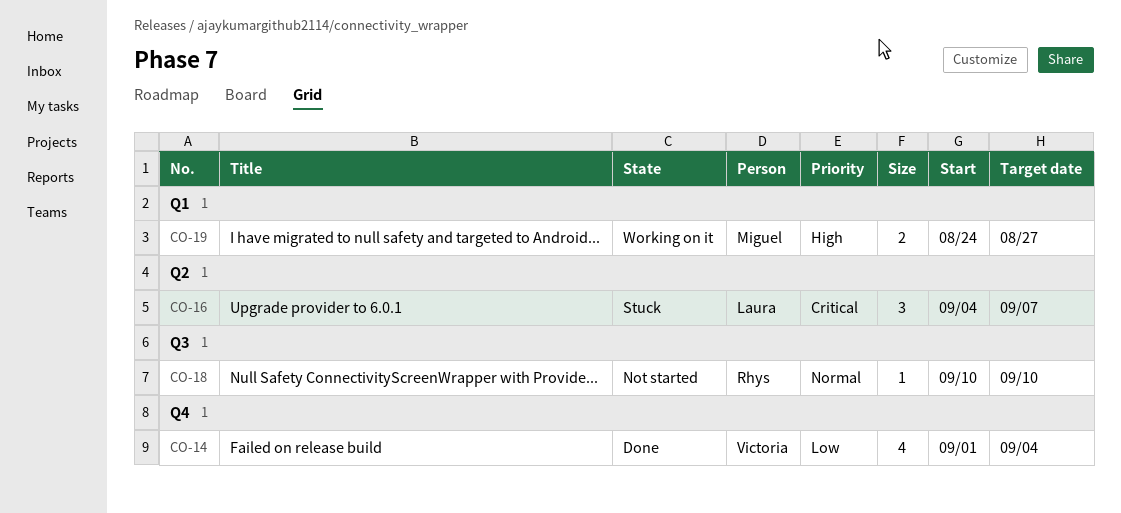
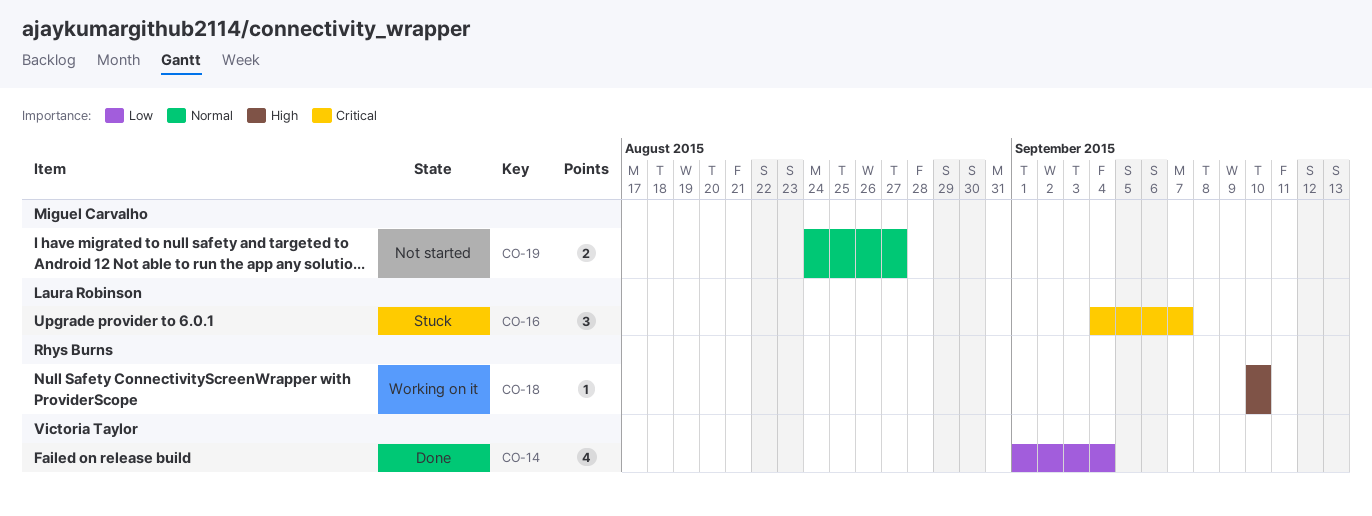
CO-18, status: Not started -> Working on it
CO-18, priority: Normal -> High
CO-19, status: Working on it -> Not started
CO-19, priority: High -> Normal

